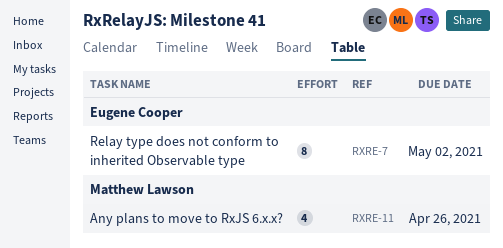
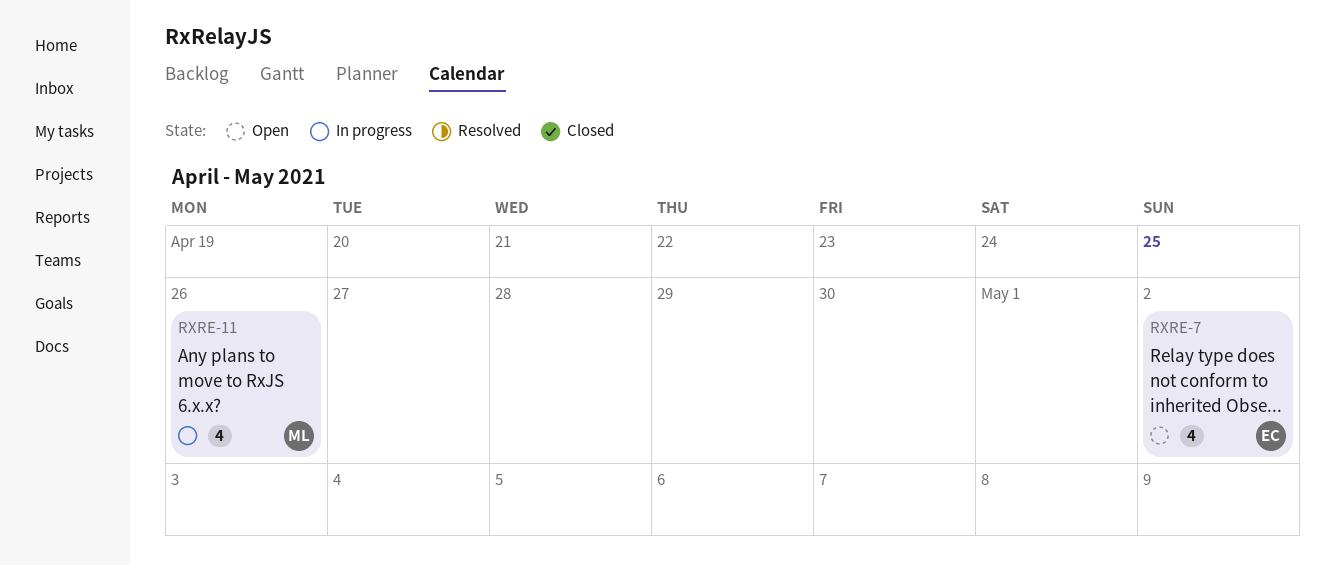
RXRE-7, estimate: 8 -> 4

